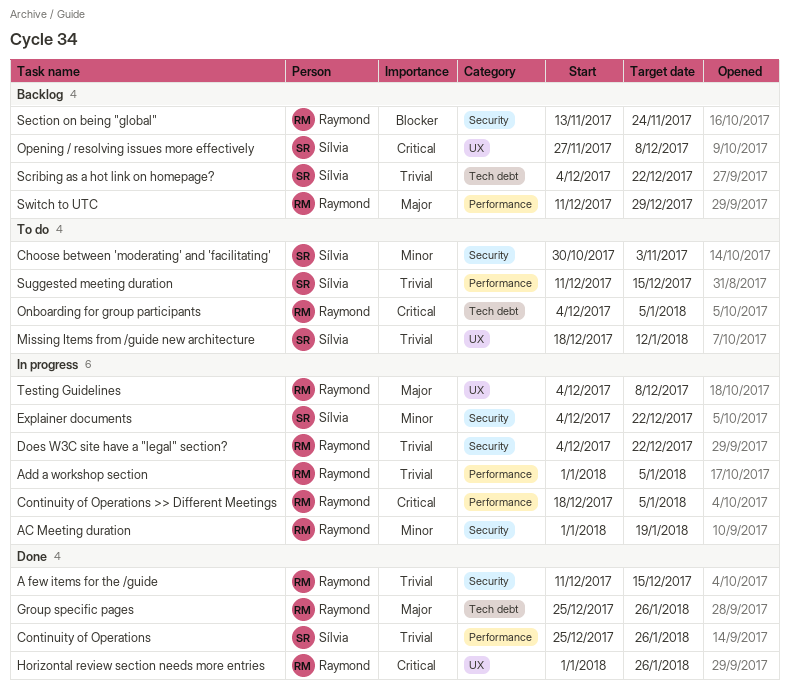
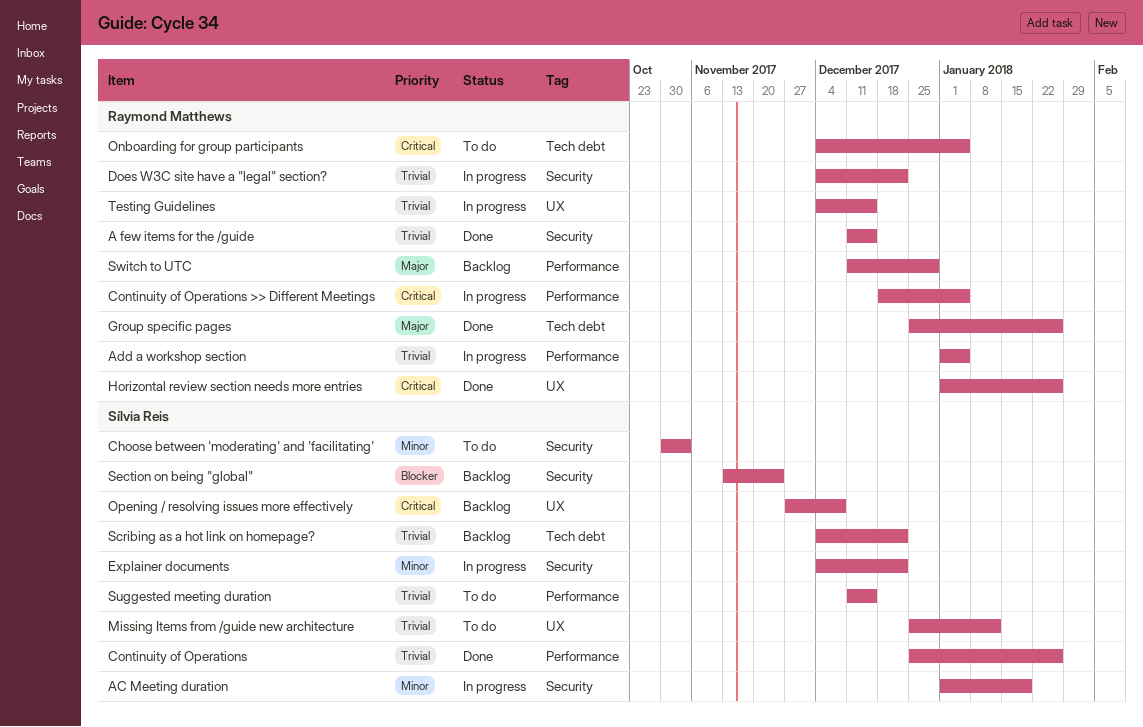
AC Meeting duration, owner: Raymond Matthews -> Sílvia Reis
Missing Items from /guide new architecture, start: Dec 18 -> Dec 25
Section on being "global", owner: Raymond Matthews -> Sílvia Reis
Testing Guidelines, priority: Major -> Trivial
Testing Guidelines, due: Dec 8 -> Dec 15

